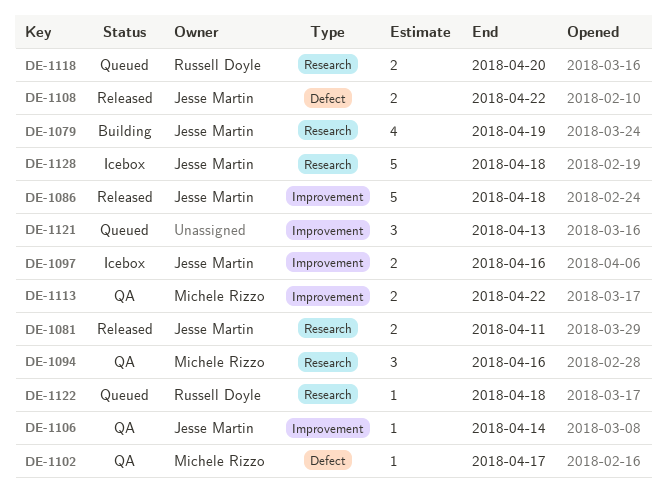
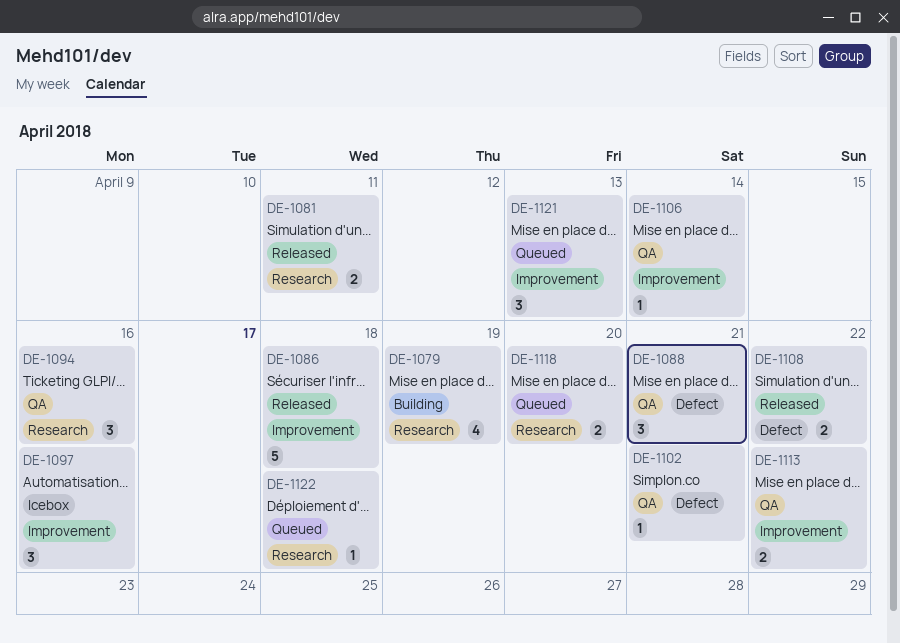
DE-1088: none -> present
DE-1097, estimate: 2 -> 3
DE-1102, due: Apr 17 -> Apr 21
DE-1128: present -> none

